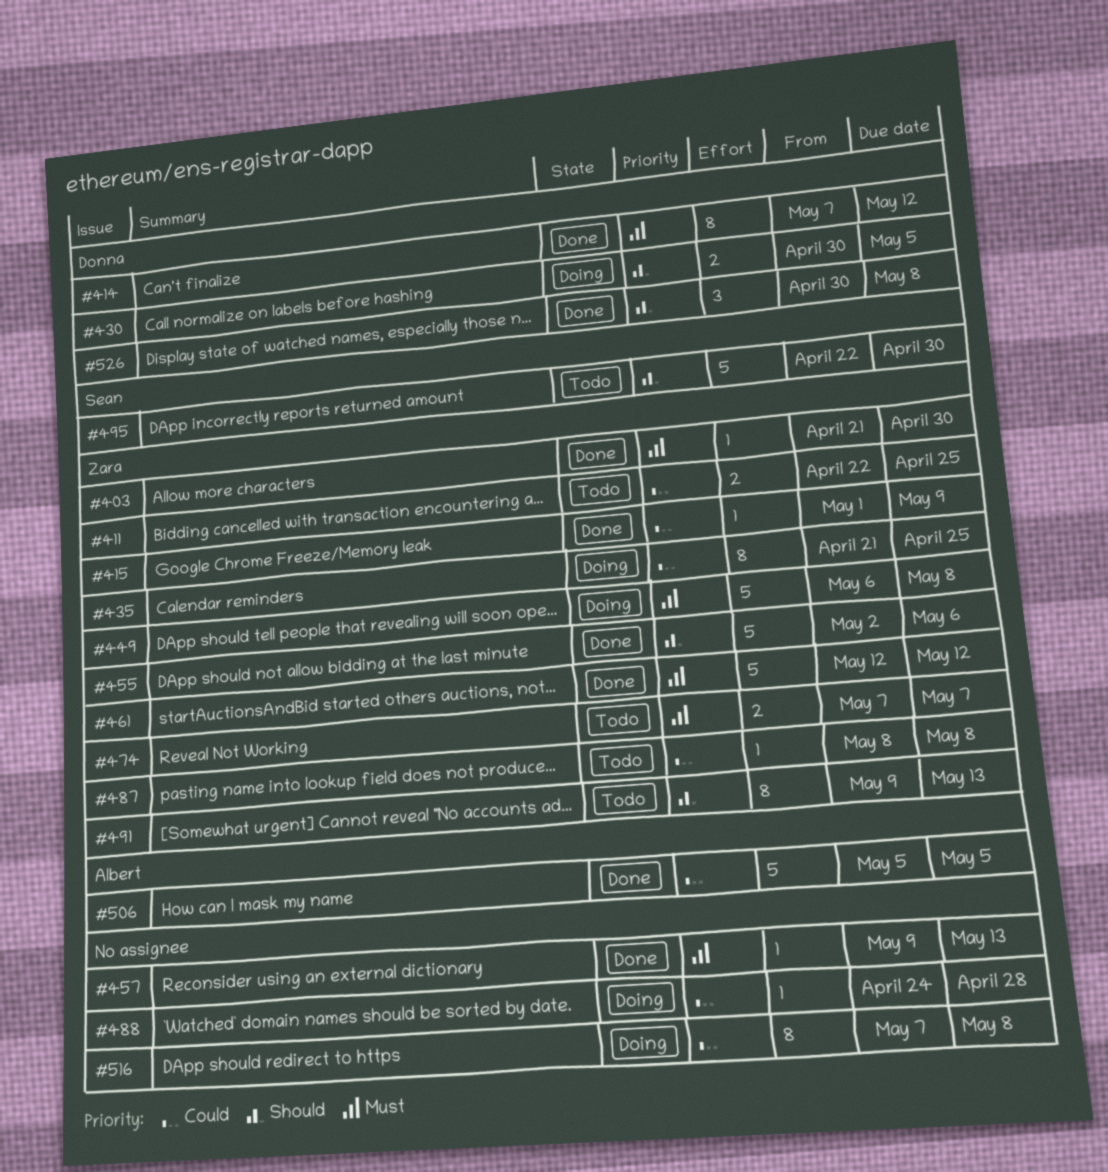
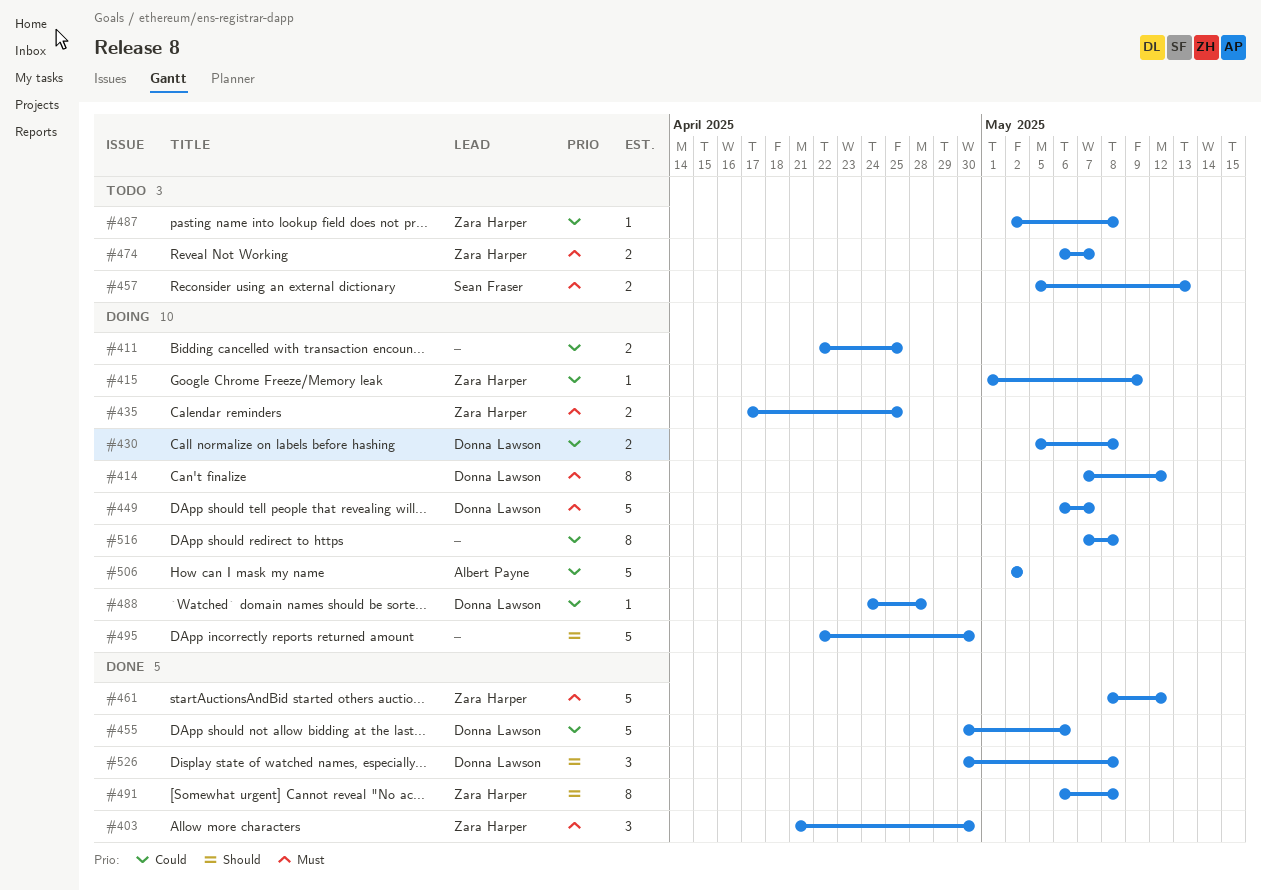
#403, estimate: 1 -> 3
#411, status: Todo -> Doing
#411, owner: Zara Harper -> none
#414, status: Done -> Doing
#415, status: Done -> Doing
#430, priority: Should -> Could
#430, start: Apr 30 -> May 5
#430, due: May 5 -> May 8
#435, priority: Could -> Must
#435, estimate: 8 -> 2
#435, start: Apr 21 -> Apr 17
#449, owner: Zara Harper -> Donna Lawson
#449, due: May 8 -> May 7
#455, owner: Zara Harper -> Donna Lawson
#455, priority: Should -> Could
#455, start: May 2 -> Apr 30
#457, status: Done -> Todo
#457, owner: none -> Sean Fraser
#457, estimate: 1 -> 2
#457, start: May 9 -> May 5
#461, start: May 12 -> May 8
#474, start: May 7 -> May 6
#487, start: May 8 -> May 2
#488, owner: none -> Donna Lawson
#491, status: Todo -> Done
#491, start: May 9 -> May 6
#491, due: May 13 -> May 8
#495, status: Todo -> Doing
#495, owner: Sean Fraser -> none
#506, status: Done -> Doing
#506, start: May 5 -> May 2
#506, due: May 5 -> May 2

